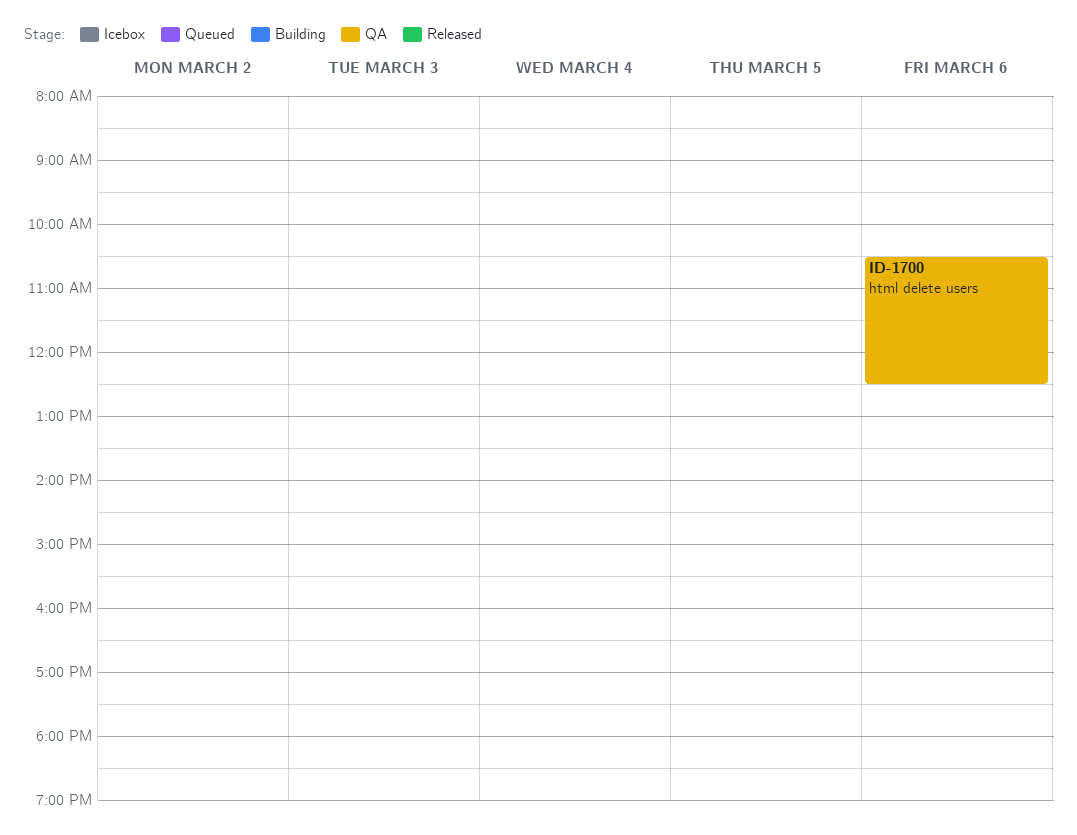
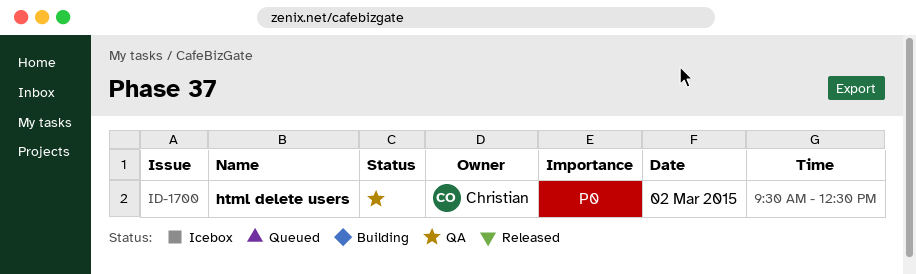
ID-1700, day: Mar 6 -> Mar 2
ID-1700, begins: 10:30 -> 09:30

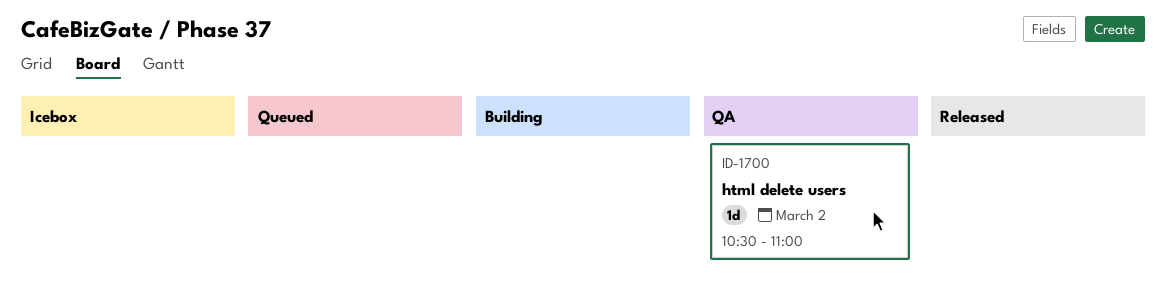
ID-1700, begins: 09:30 -> 10:30
ID-1700, ends: 12:30 -> 11:00

